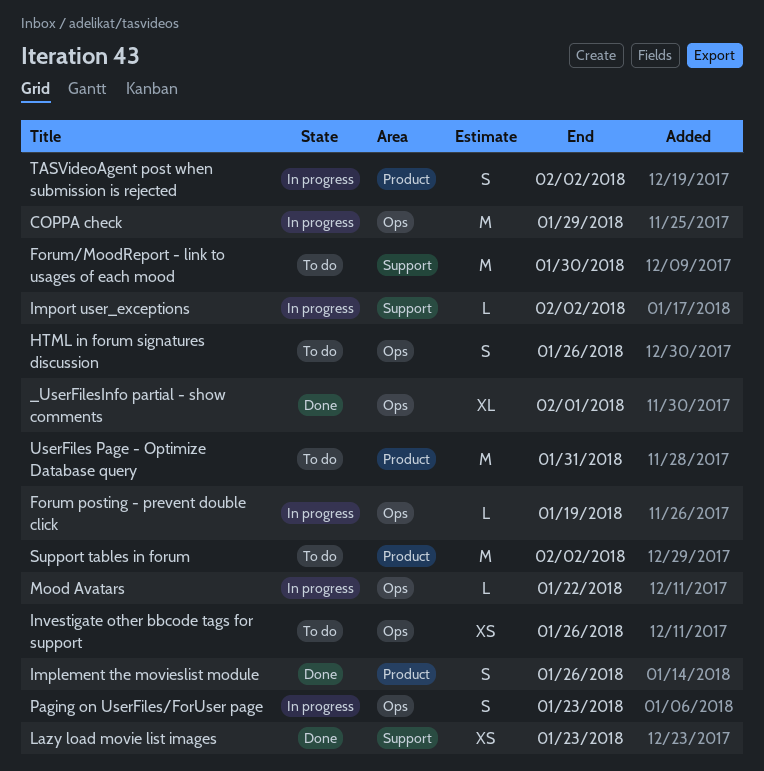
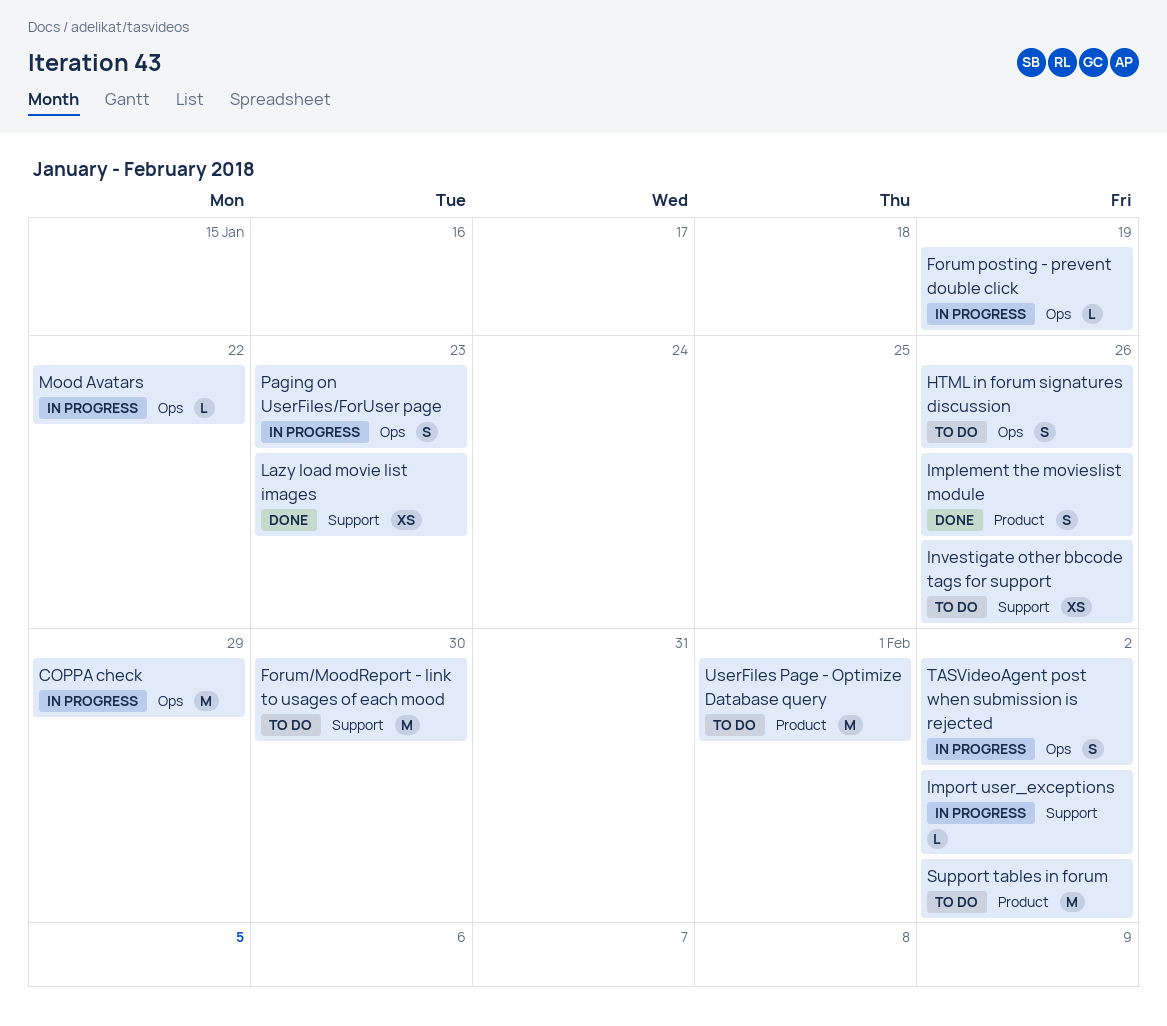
_UserFilesInfo partial - show comments: present -> none
Investigate other bbcode tags for support, label: Ops -> Support
TASVideoAgent post when submission is rejected, label: Product -> Ops
UserFiles Page - Optimize Database query, due: Jan 31 -> Feb 1

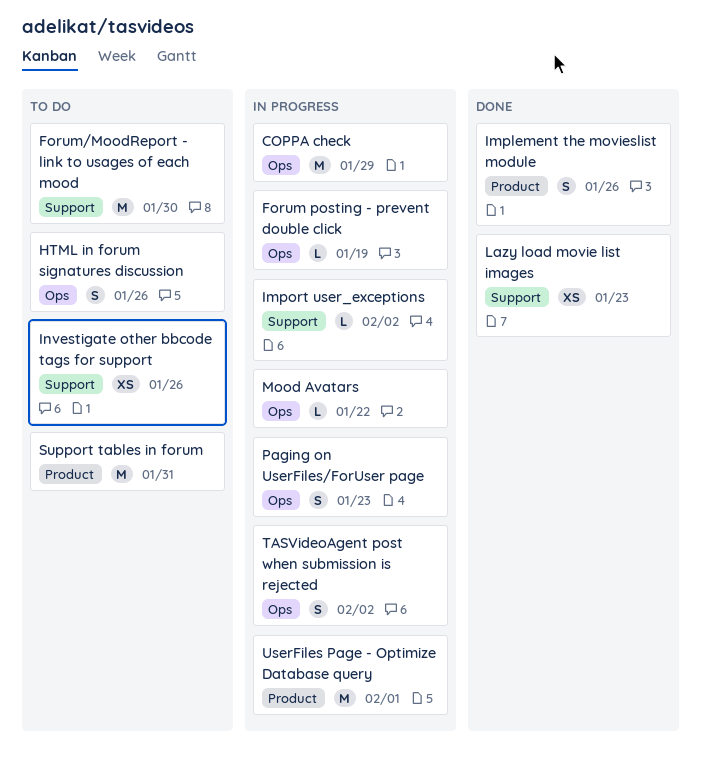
Support tables in forum, due: Feb 2 -> Jan 31
UserFiles Page - Optimize Database query, status: To do -> In progress

